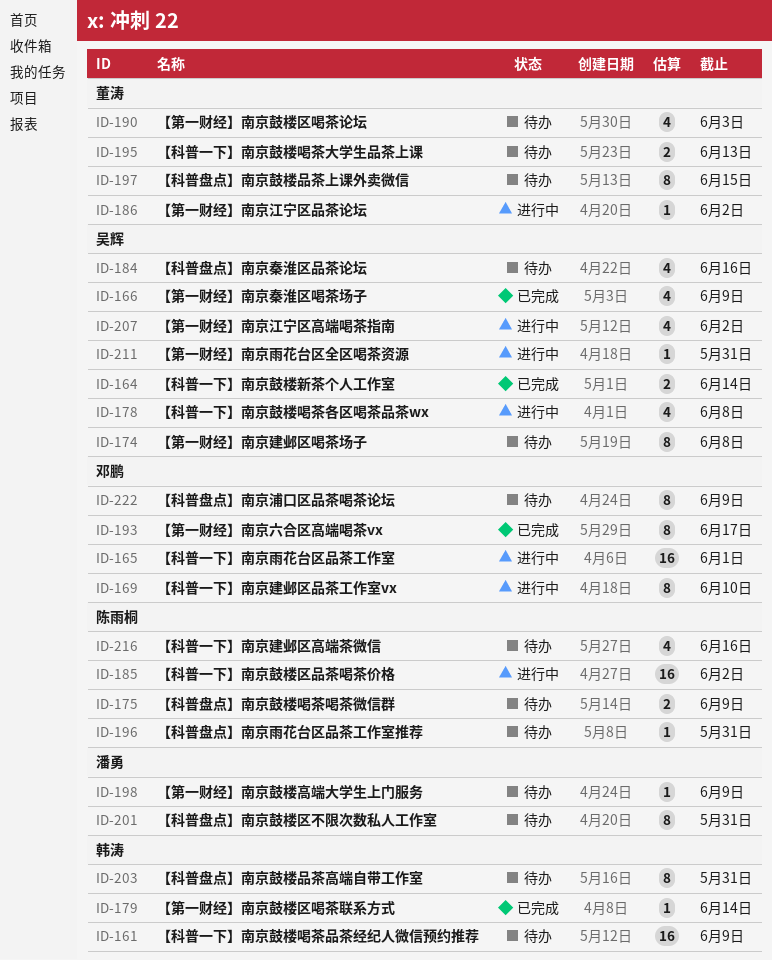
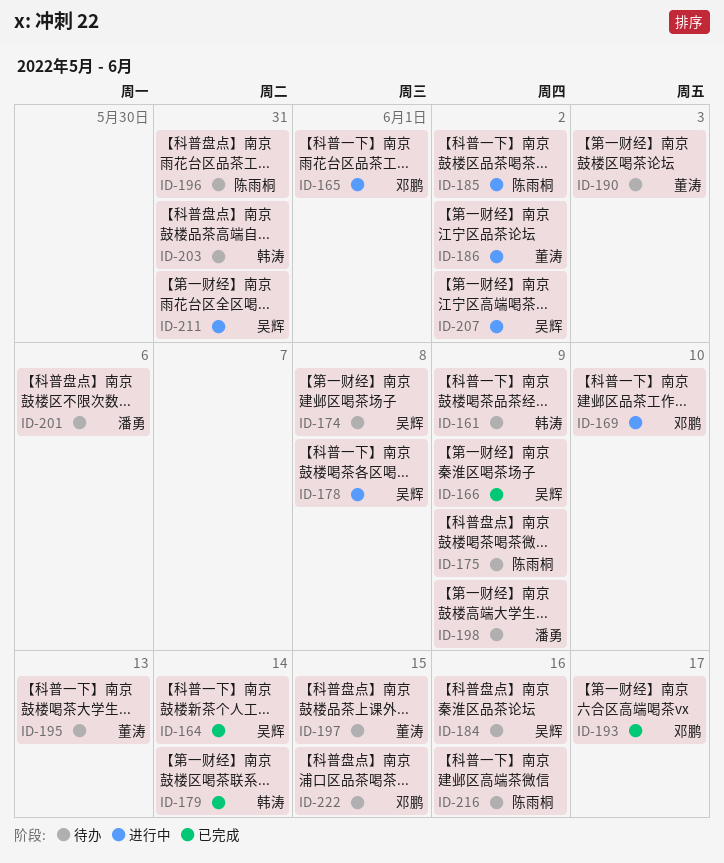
ID-201, due: May 31 -> Jun 6
ID-222, due: Jun 9 -> Jun 15

